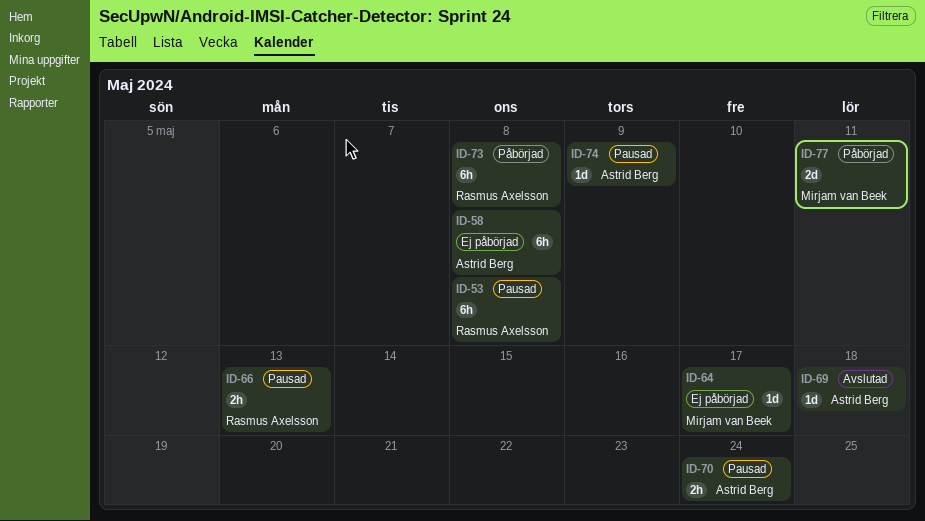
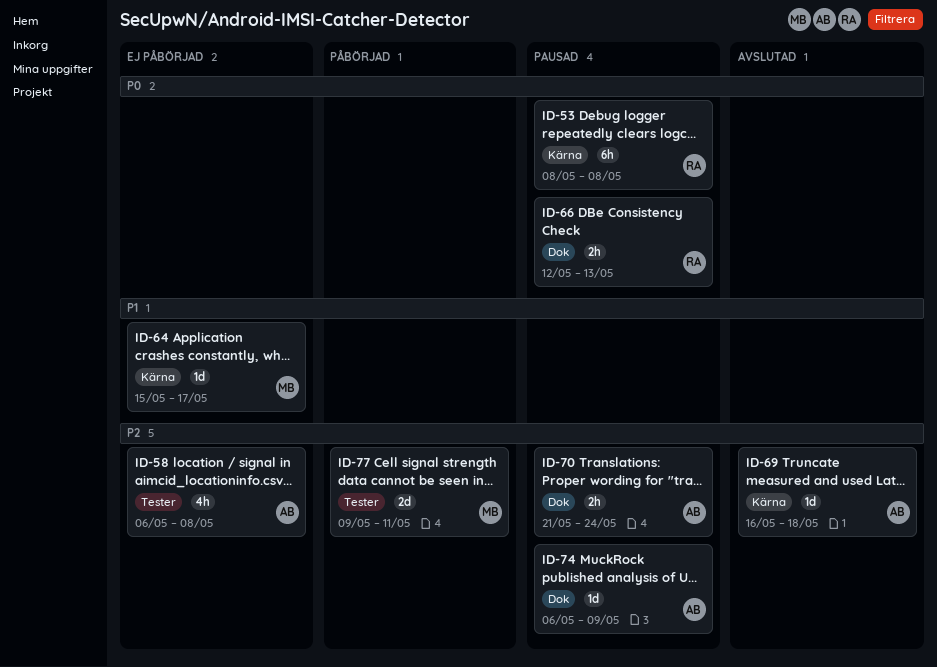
ID-58, estimate: 6h -> 4h
ID-73: present -> none

